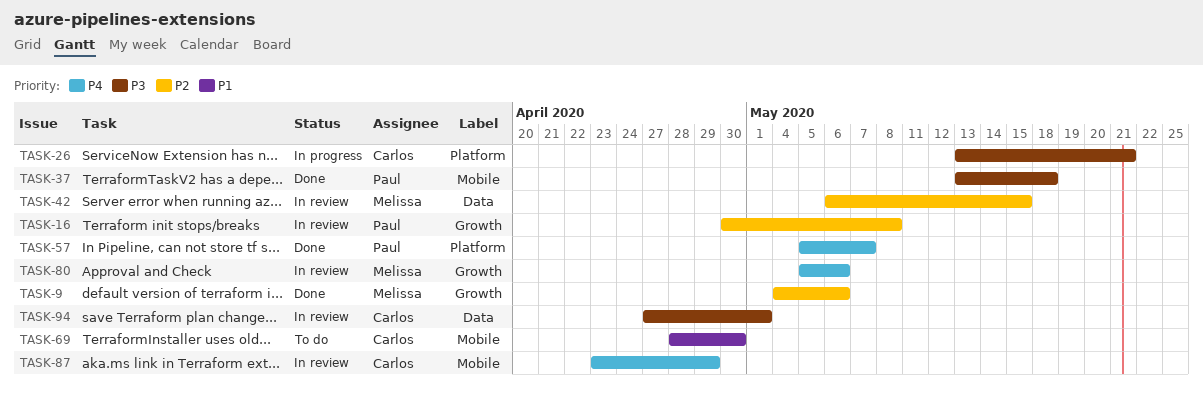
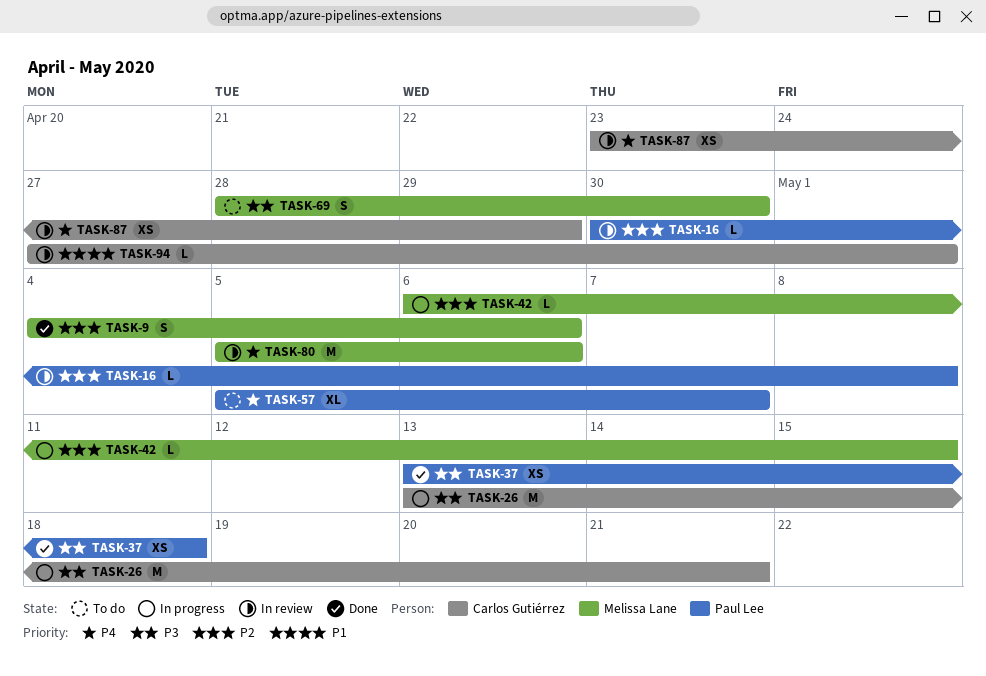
TASK-42, status: In review -> In progress
TASK-57, status: Done -> To do
TASK-69, owner: Carlos Gutiérrez -> Melissa Lane
TASK-69, priority: P1 -> P3
TASK-94, priority: P3 -> P1

